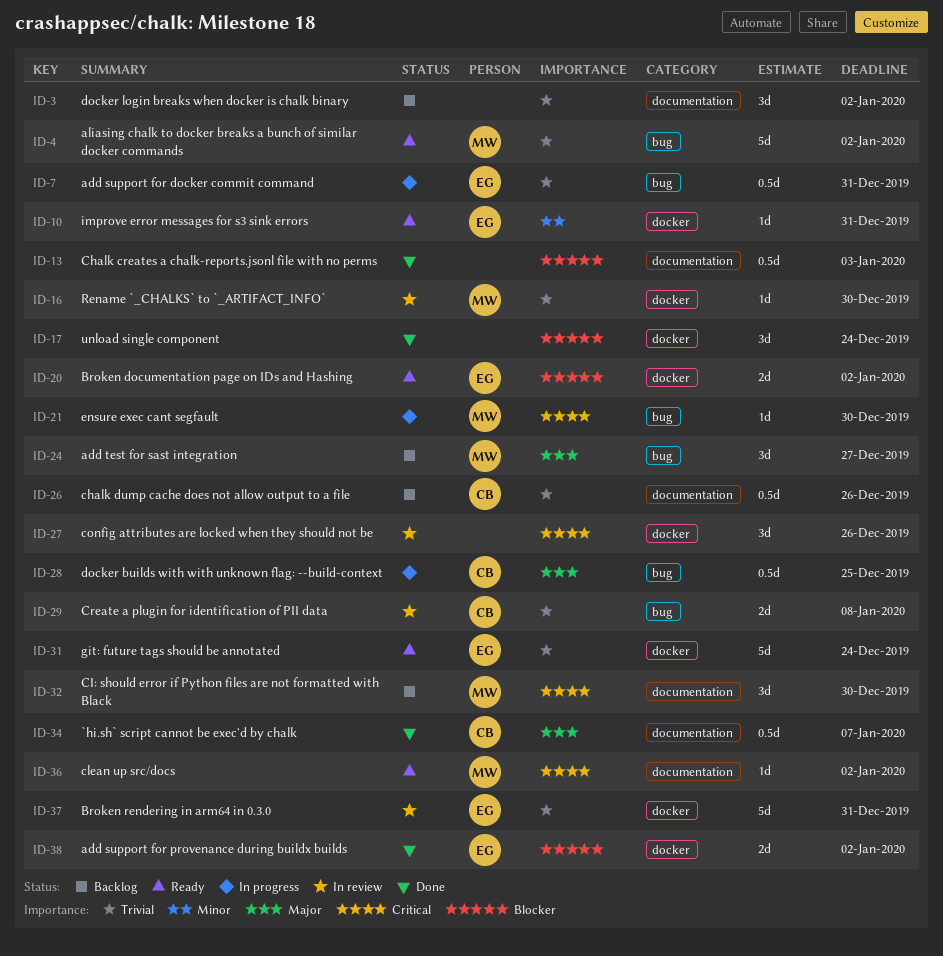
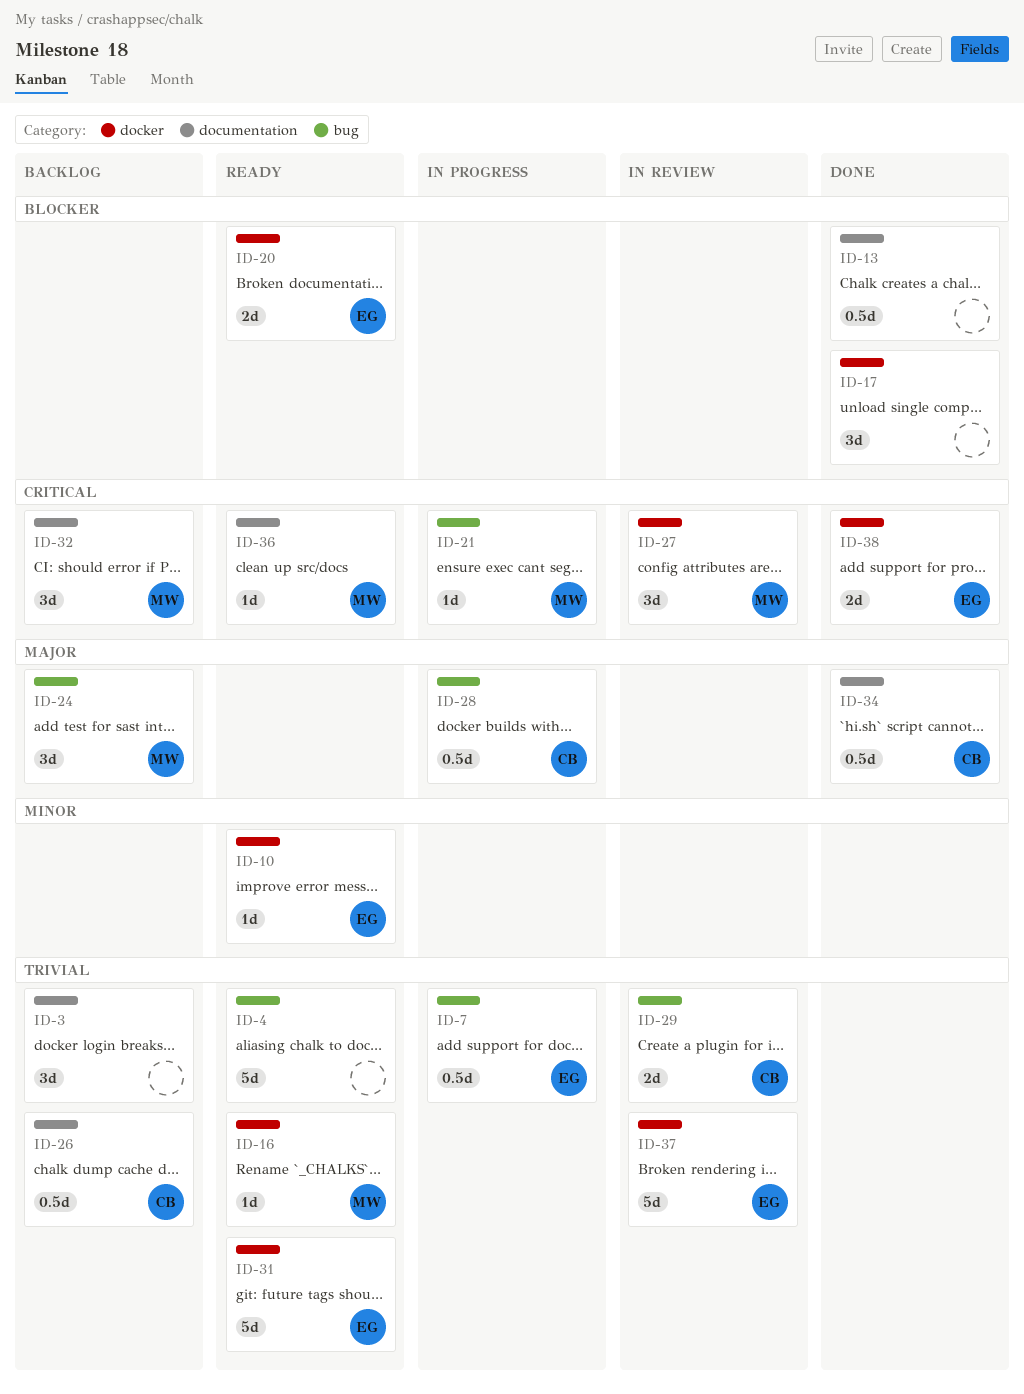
ID-4, owner: MW -> none
ID-16, status: In review -> Ready
ID-27, owner: none -> MW
ID-38, priority: Blocker -> Critical

